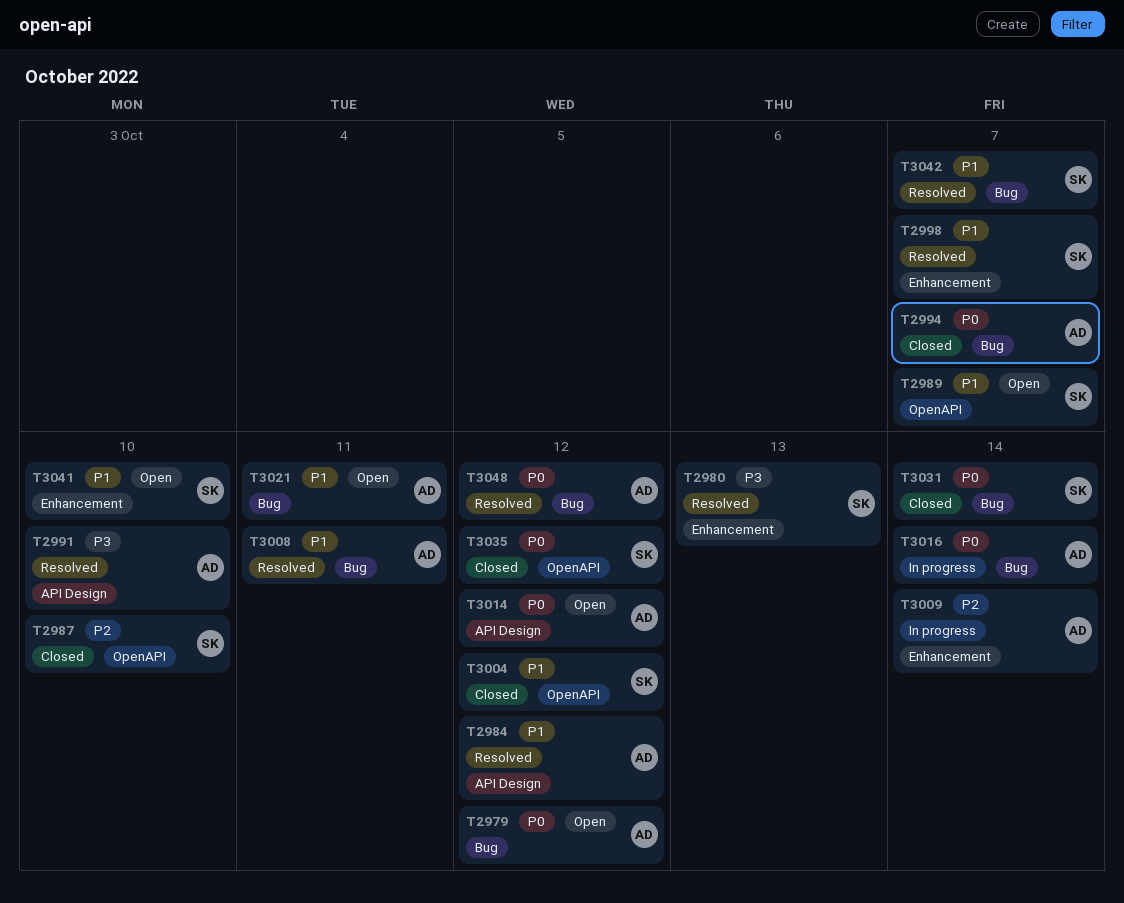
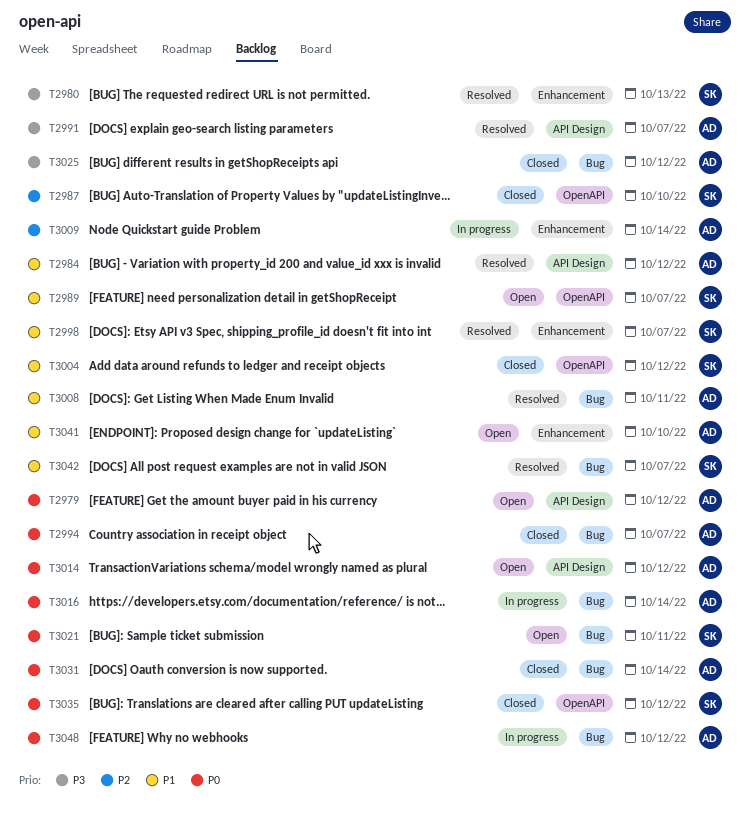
T2979, label: Bug -> API Design
T2991, due: Oct 10 -> Oct 7
T3021, owner: AD -> SK
T3021, priority: P1 -> P0
T3025: none -> present
T3031, owner: SK -> AD
T3041, owner: SK -> AD
T3048, status: Resolved -> In progress

